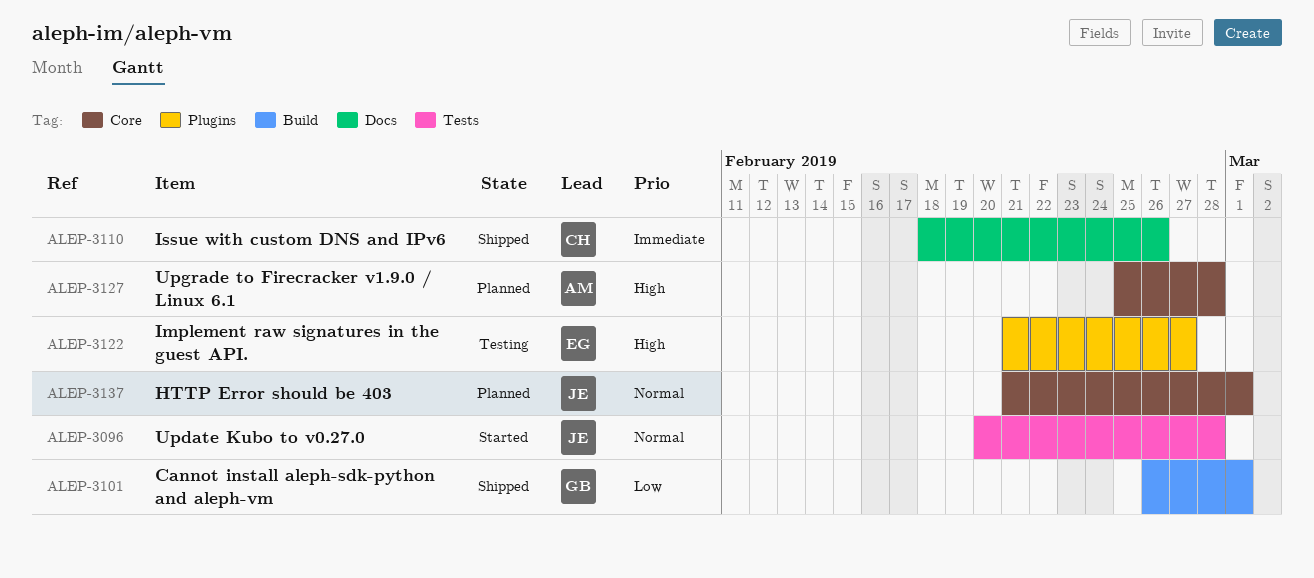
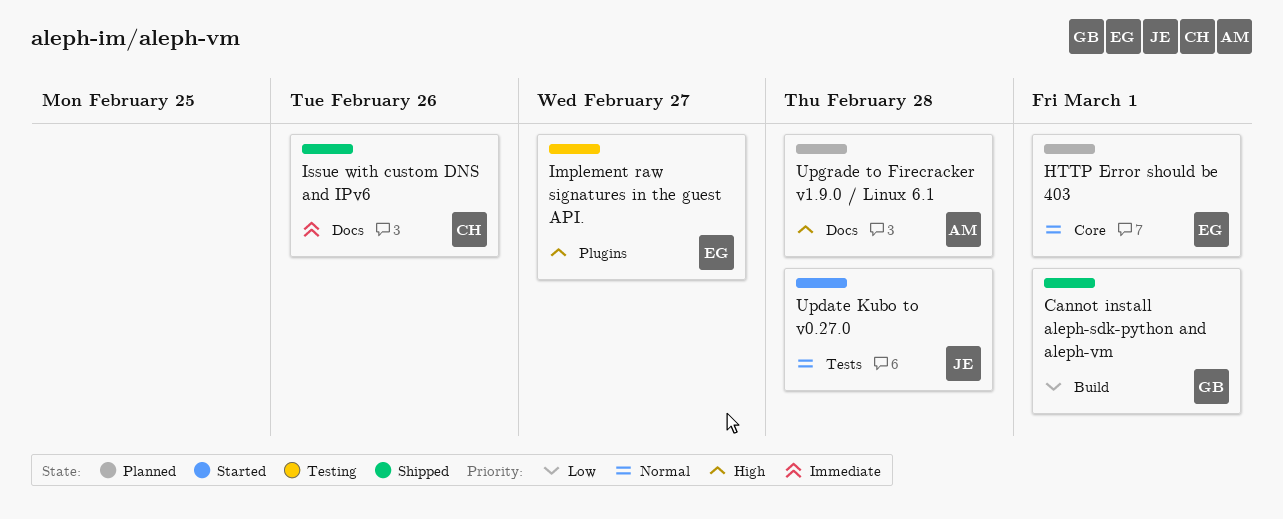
HTTP Error should be 403, owner: JE -> EG
Upgrade to Firecracker v1.9.0 / Linux 6.1, label: Core -> Docs

